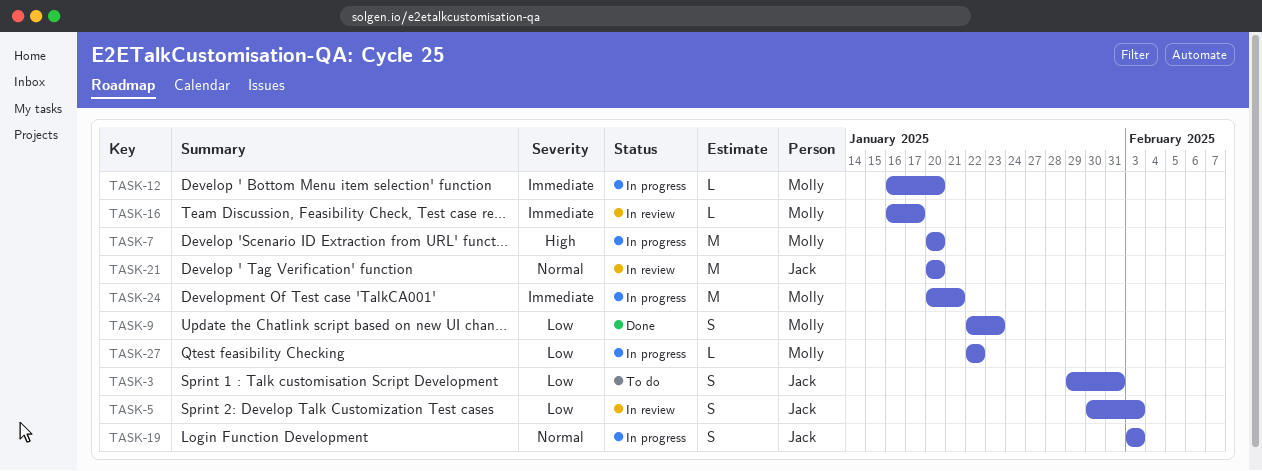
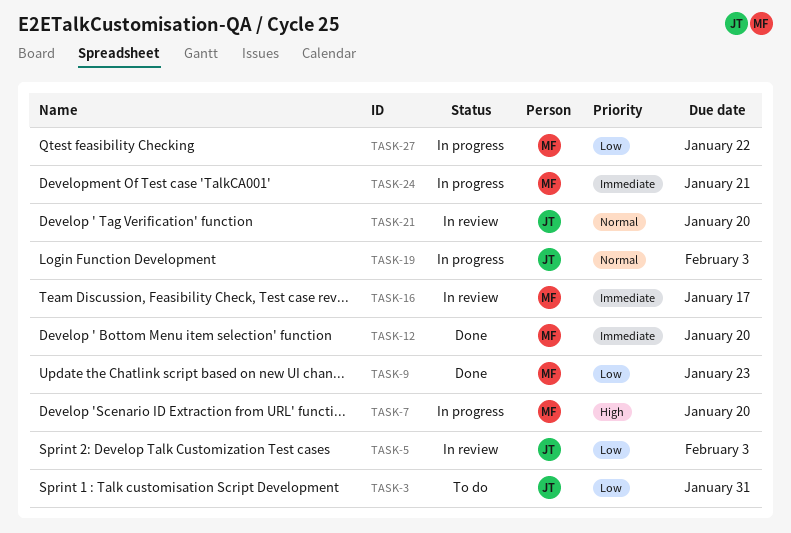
TASK-12, status: In progress -> Done

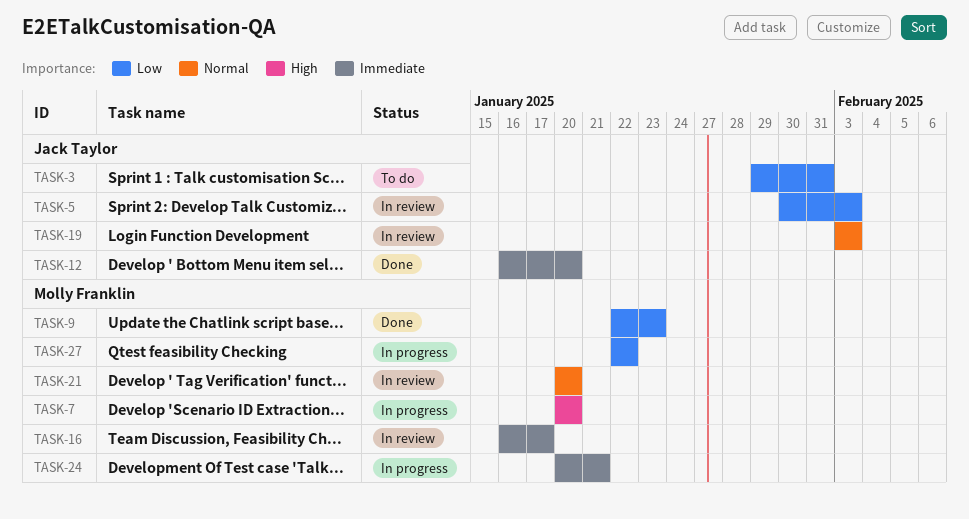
TASK-12, owner: Molly Franklin -> Jack Taylor
TASK-19, status: In progress -> In review
TASK-21, owner: Jack Taylor -> Molly Franklin

